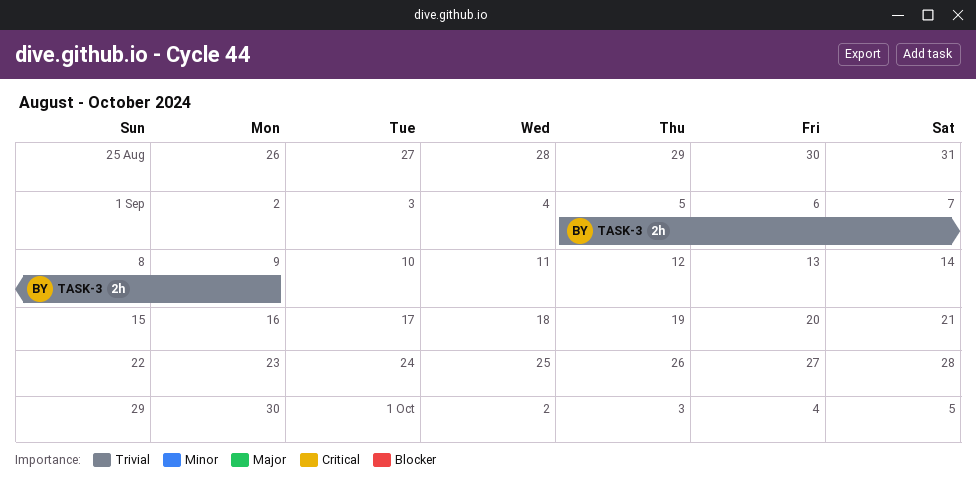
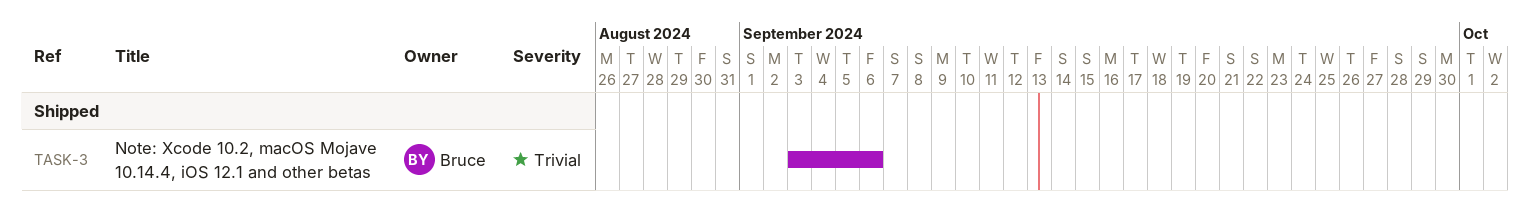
TASK-3, start: Sep 5 -> Sep 3
TASK-3, due: Sep 9 -> Sep 6

